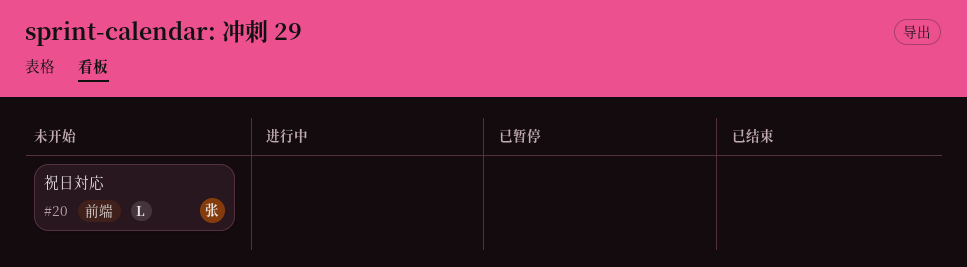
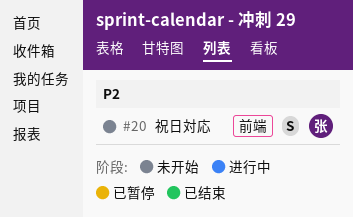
#20, estimate: L -> S

